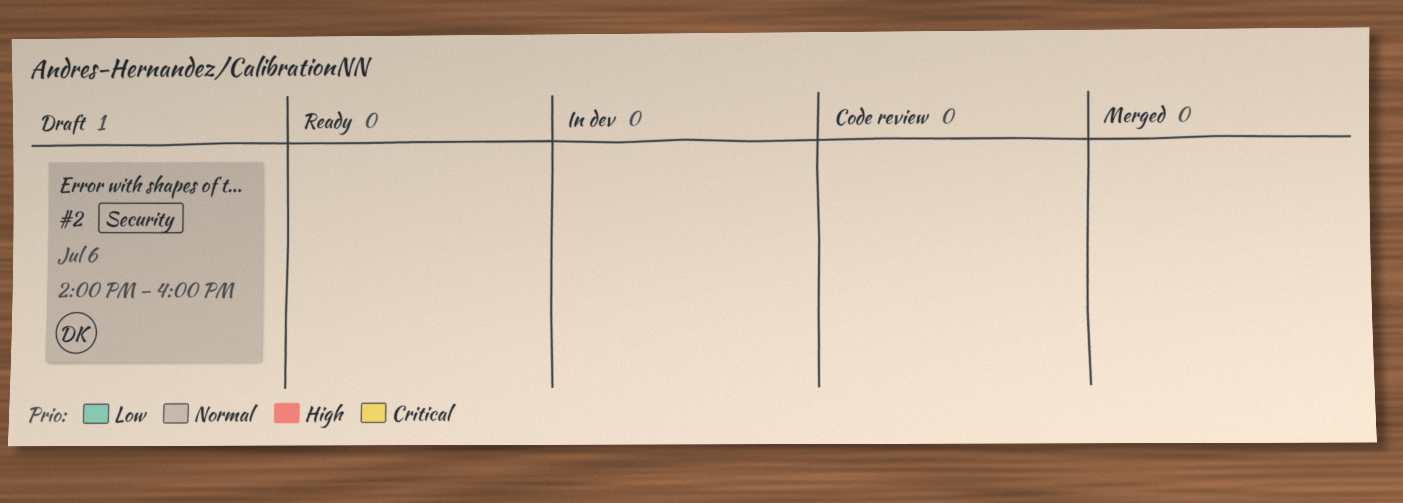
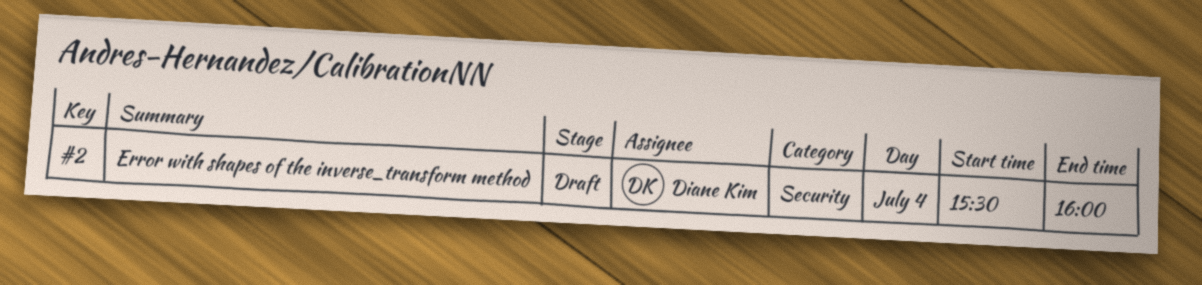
#2, day: Jul 6 -> Jul 4
#2, begins: 14:00 -> 15:30

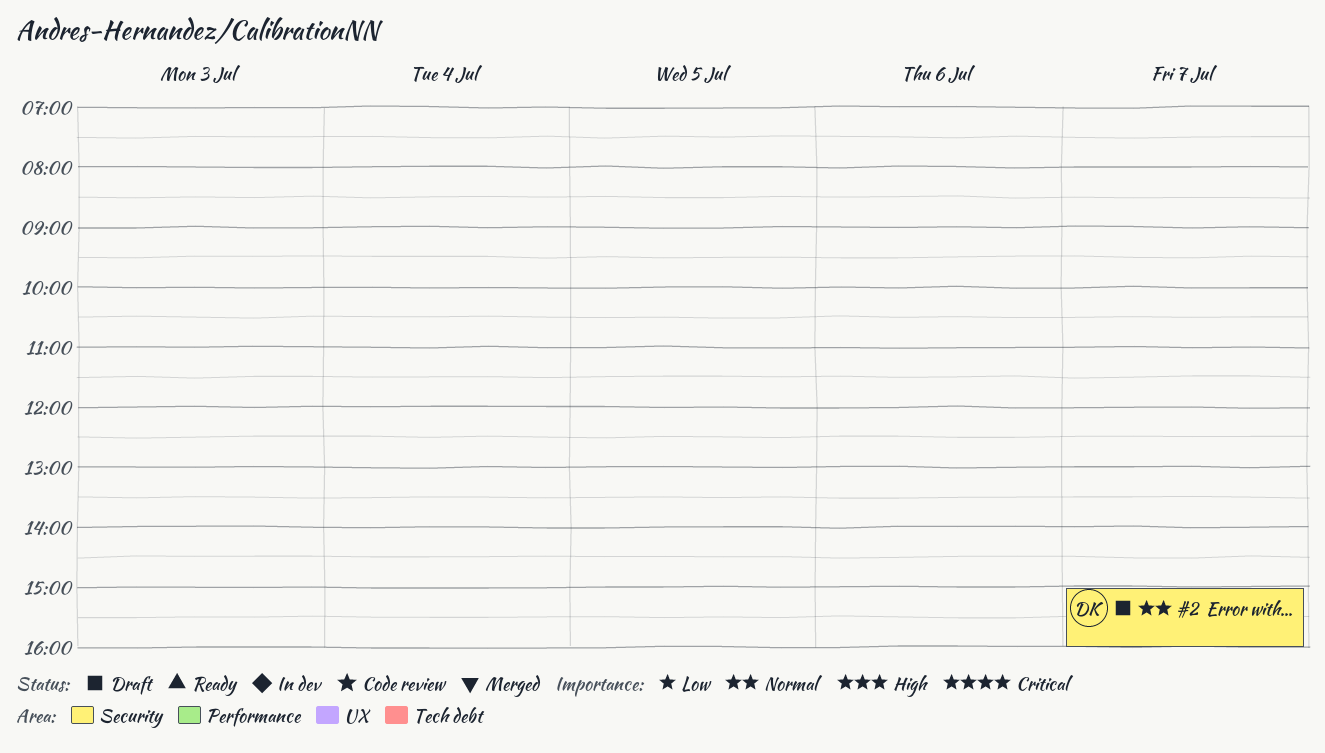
#2, day: Jul 4 -> Jul 7
#2, begins: 15:30 -> 15:00

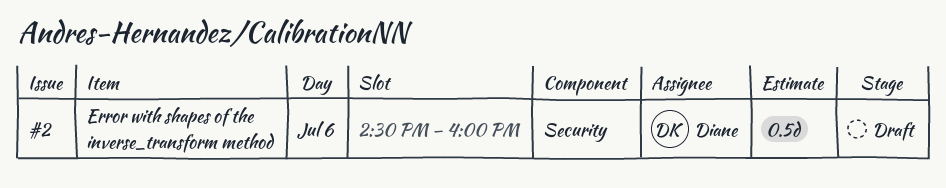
#2, day: Jul 7 -> Jul 6
#2, begins: 15:00 -> 14:30

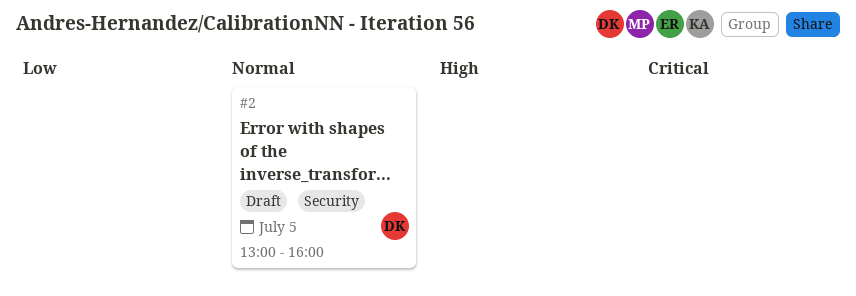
#2, day: Jul 6 -> Jul 5
#2, begins: 14:30 -> 13:00

